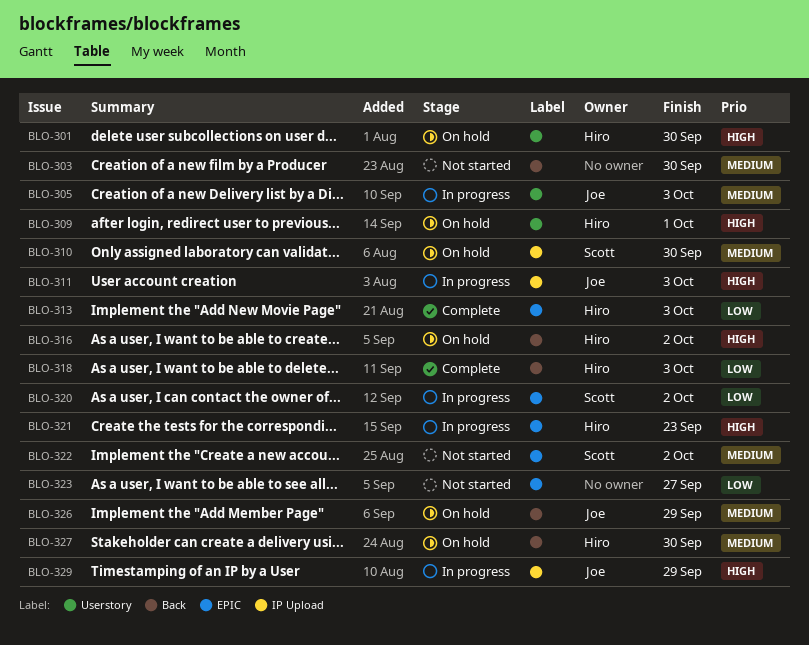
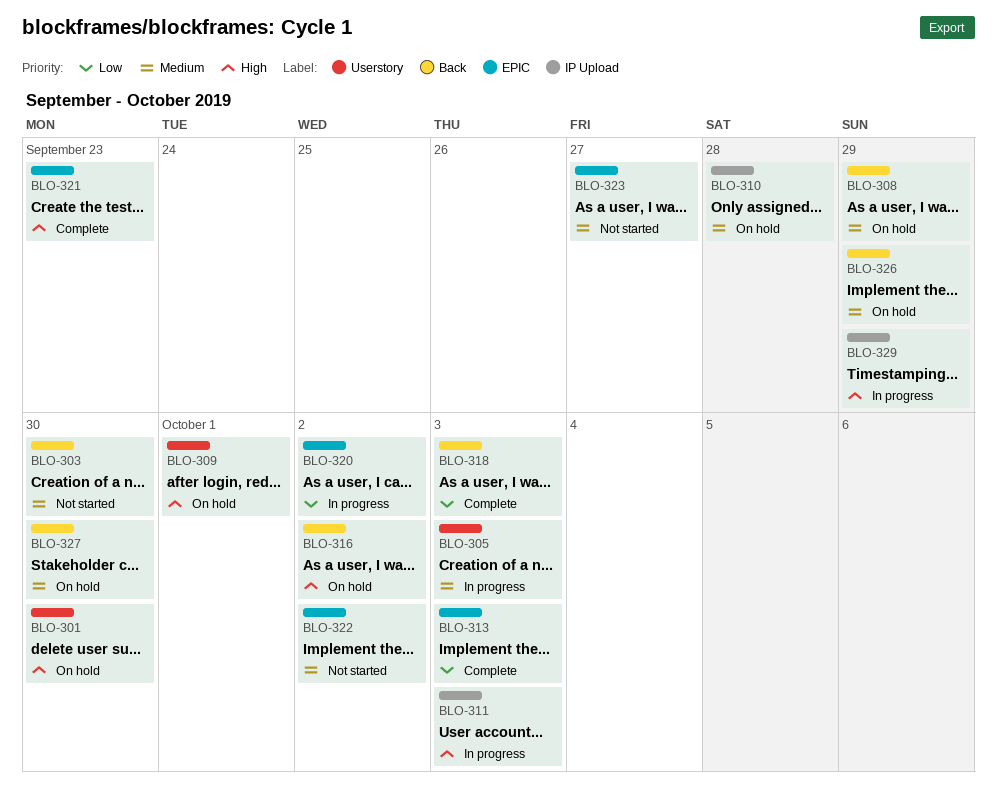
BLO-308: none -> present
BLO-310, due: Sep 30 -> Sep 28
BLO-321, status: In progress -> Complete
BLO-323, priority: Low -> Medium

